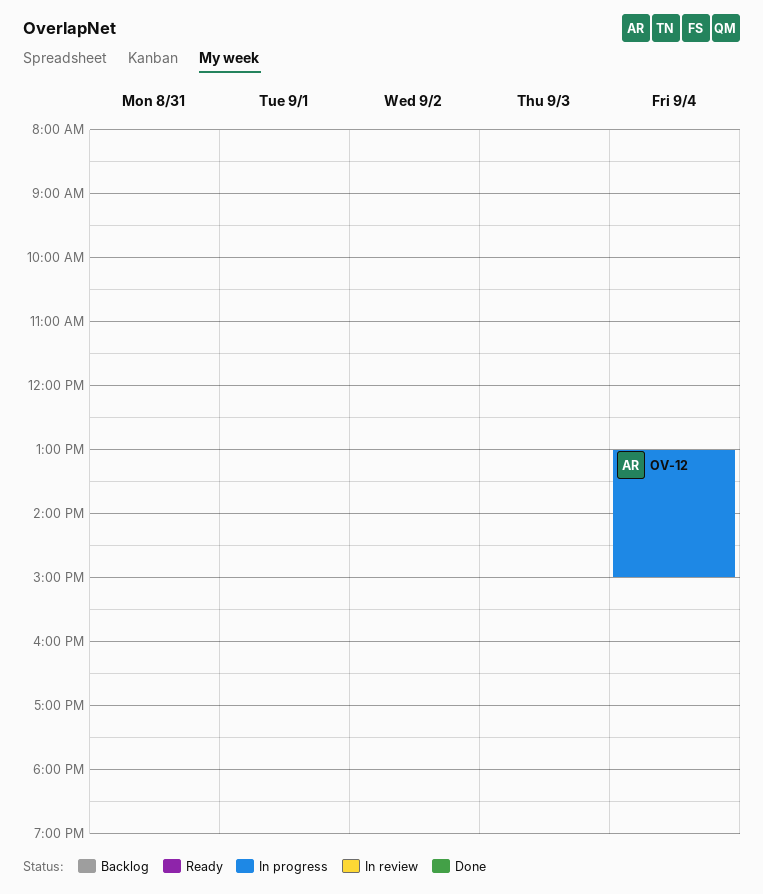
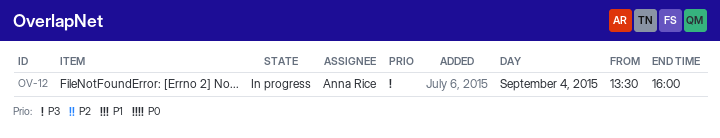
OV-12, begins: 13:00 -> 13:30
OV-12, ends: 15:00 -> 16:00

